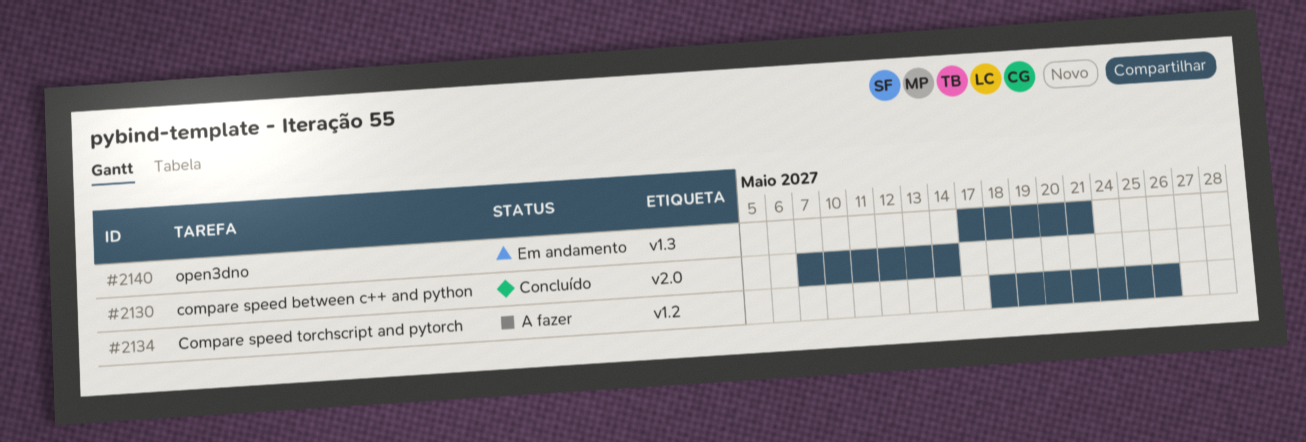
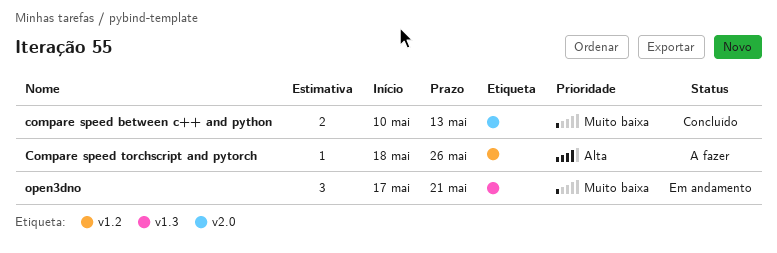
compare speed between c++ and python, start: May 7 -> May 10
compare speed between c++ and python, due: May 14 -> May 13

